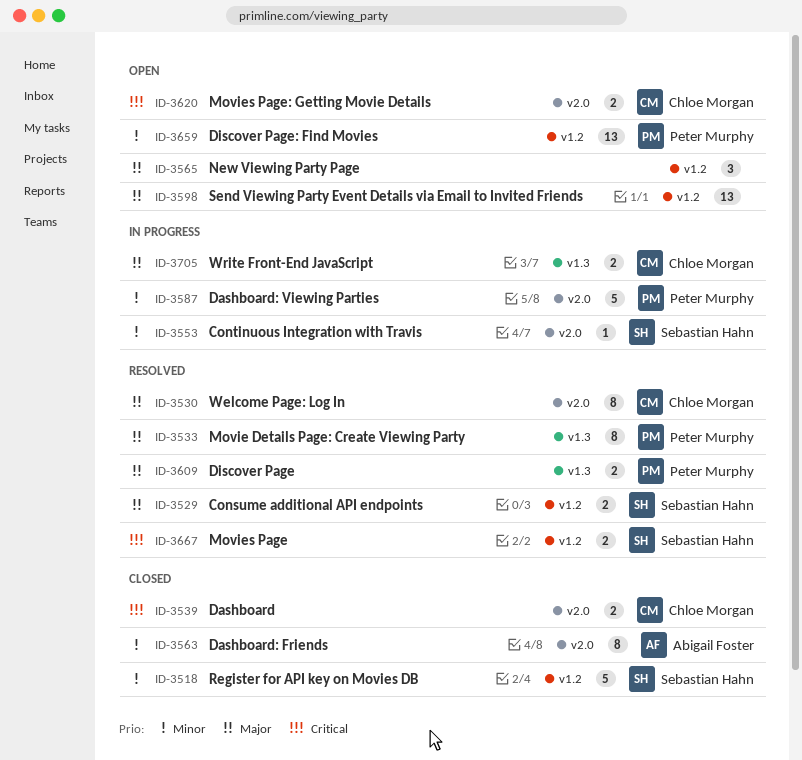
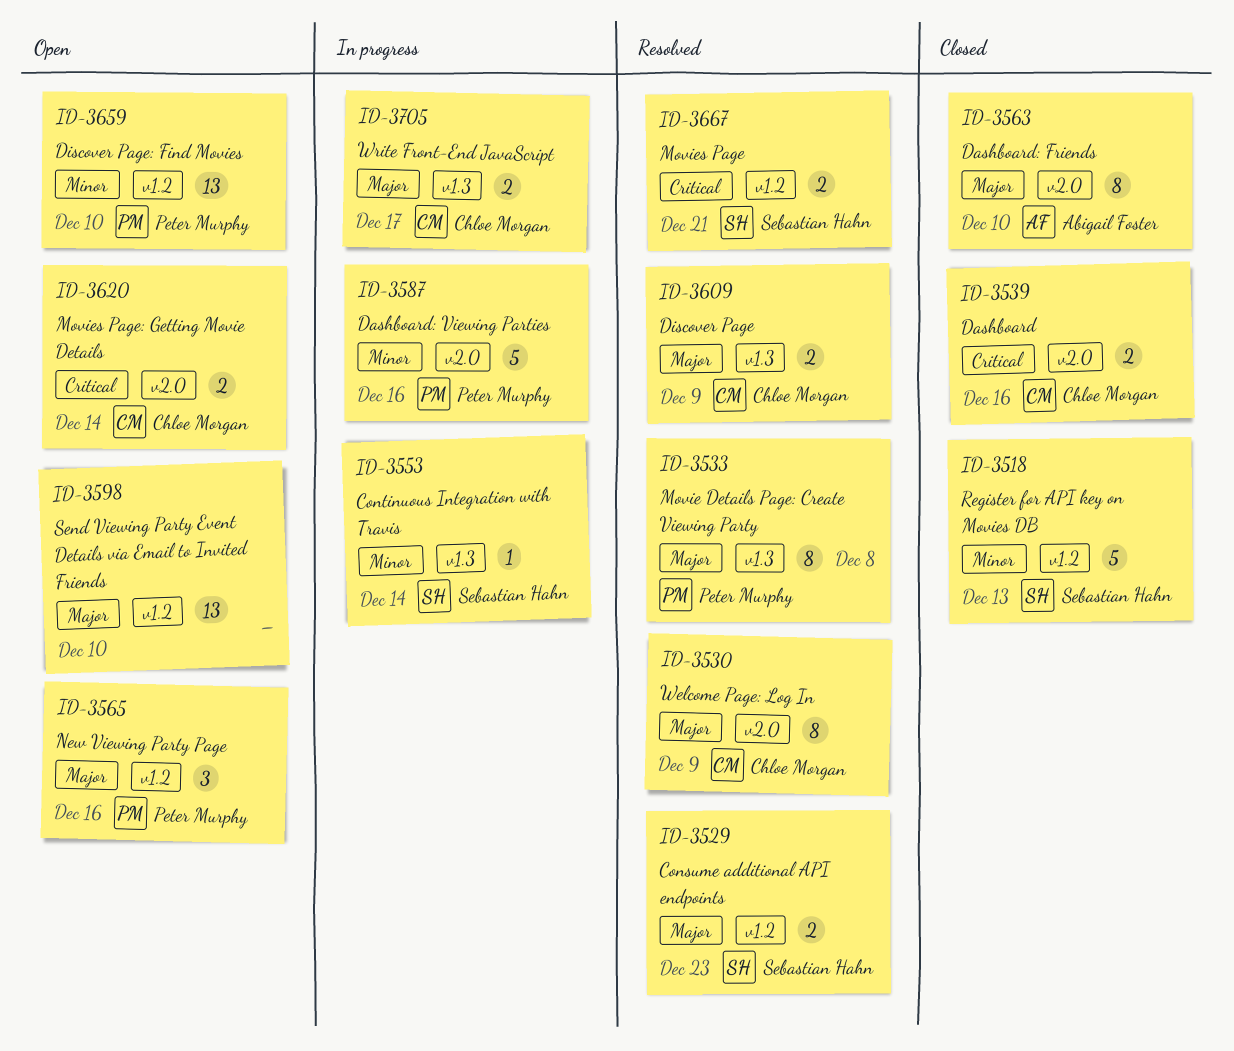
ID-3553, label: v2.0 -> v1.3
ID-3563, priority: Minor -> Major
ID-3565, owner: none -> Peter Murphy
ID-3609, owner: Peter Murphy -> Chloe Morgan

